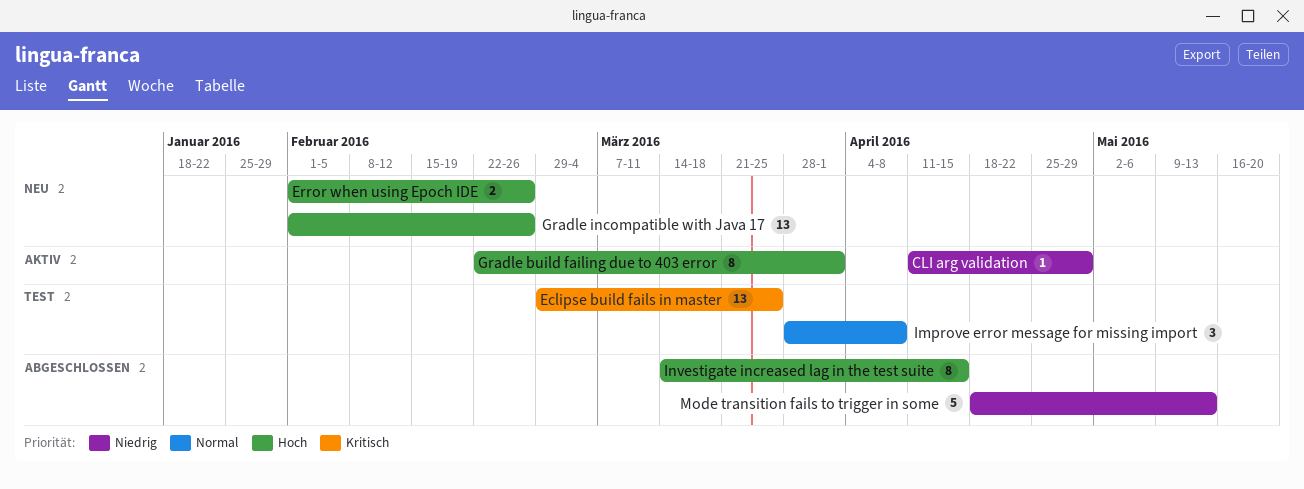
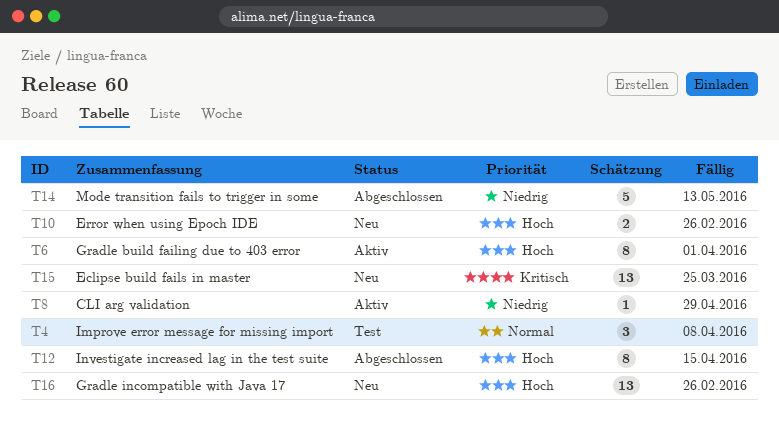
Eclipse build fails in master, status: Test -> Neu

